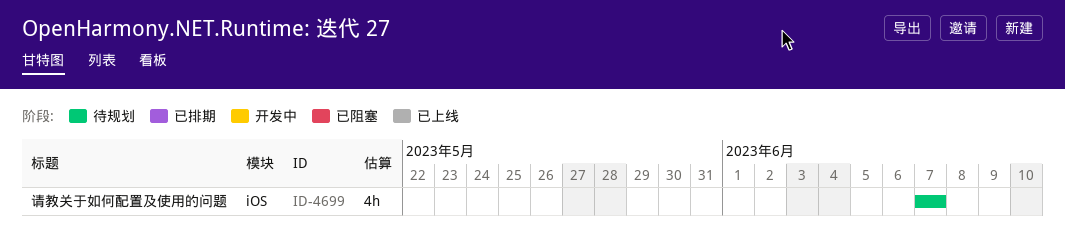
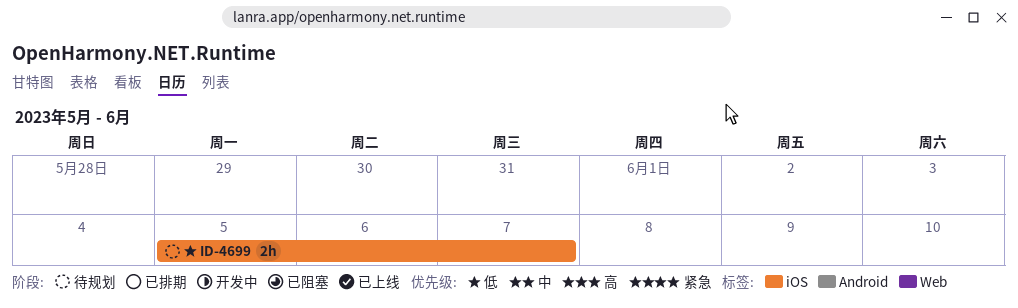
ID-4699, estimate: 4h -> 2h
ID-4699, start: Jun 7 -> Jun 5

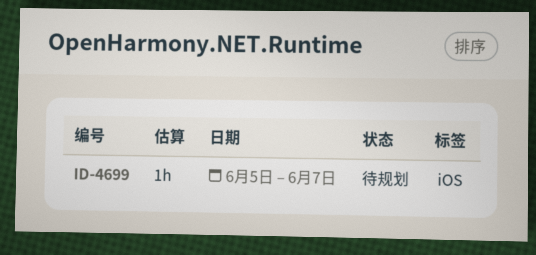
ID-4699, estimate: 2h -> 1h

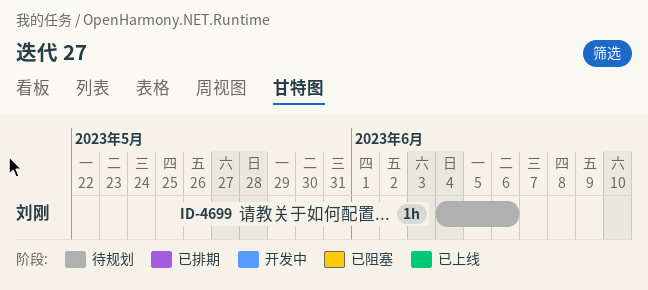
ID-4699, start: Jun 5 -> Jun 4
ID-4699, due: Jun 7 -> Jun 6

